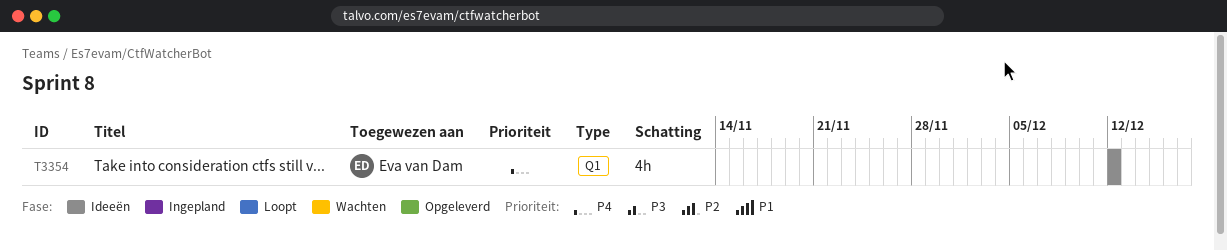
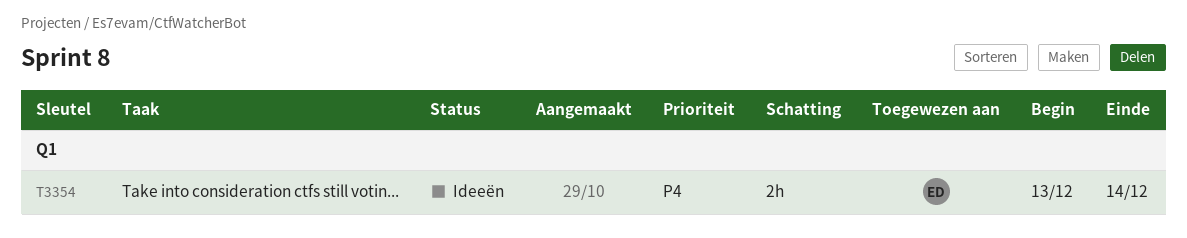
T3354, estimate: 4h -> 2h
T3354, start: Dec 12 -> Dec 13
T3354, due: Dec 12 -> Dec 14

